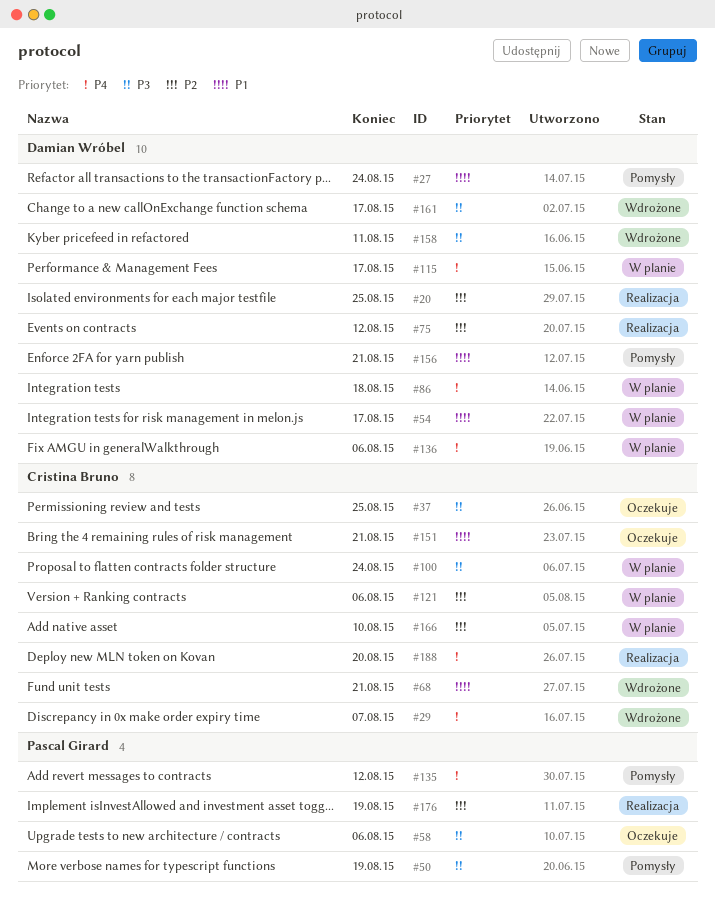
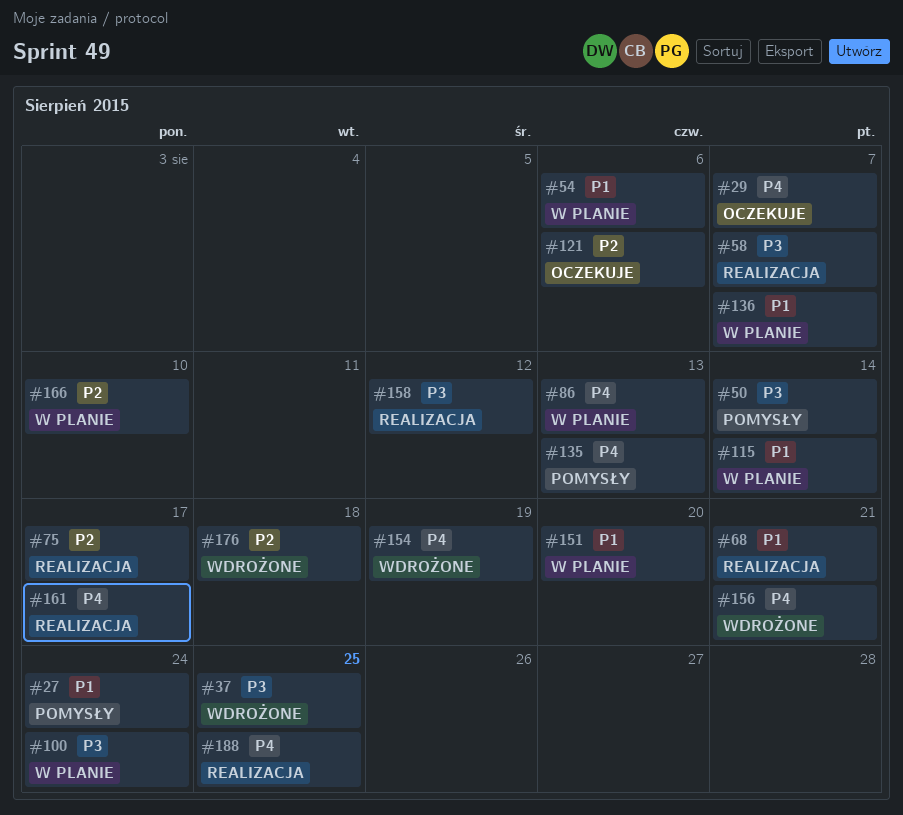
#20: present -> none
#29, status: Wdrożone -> Oczekuje
#37, status: Oczekuje -> Wdrożone
#50, due: Aug 19 -> Aug 14
#54, due: Aug 17 -> Aug 6
#58, status: Oczekuje -> Realizacja
#58, due: Aug 6 -> Aug 7
#68, status: Wdrożone -> Realizacja
#75, due: Aug 12 -> Aug 17
#86, due: Aug 18 -> Aug 13
#115, priority: P4 -> P1
#115, due: Aug 17 -> Aug 14
#121, status: W planie -> Oczekuje
#135, due: Aug 12 -> Aug 13
#136, priority: P4 -> P1
#136, due: Aug 6 -> Aug 7
#151, status: Oczekuje -> W planie
#151, due: Aug 21 -> Aug 20
#154: none -> present
#156, status: Pomysły -> Wdrożone
#156, priority: P1 -> P4
#158, status: Wdrożone -> Realizacja
#158, due: Aug 11 -> Aug 12
#161, status: Wdrożone -> Realizacja
#161, priority: P3 -> P4
#176, status: Realizacja -> Wdrożone
#176, due: Aug 19 -> Aug 18
#188, due: Aug 20 -> Aug 25

